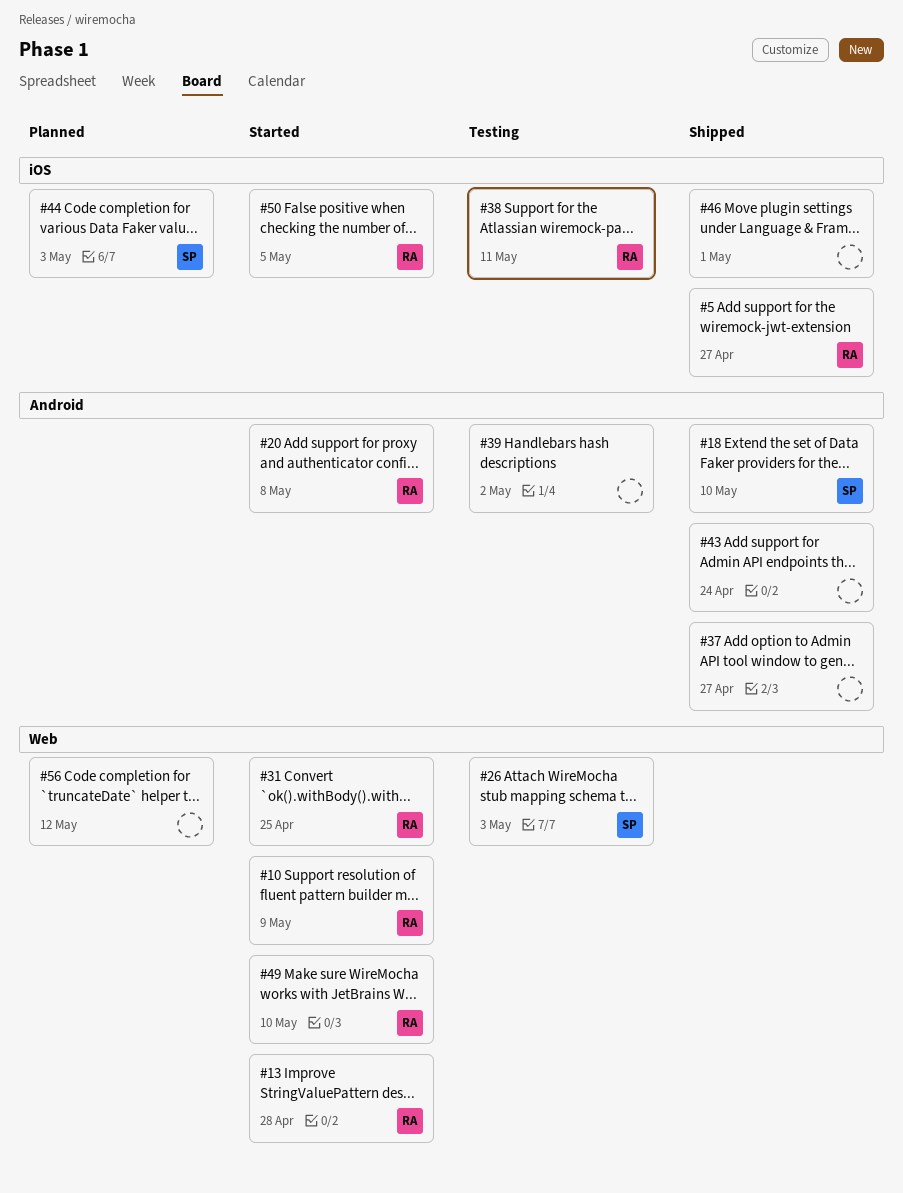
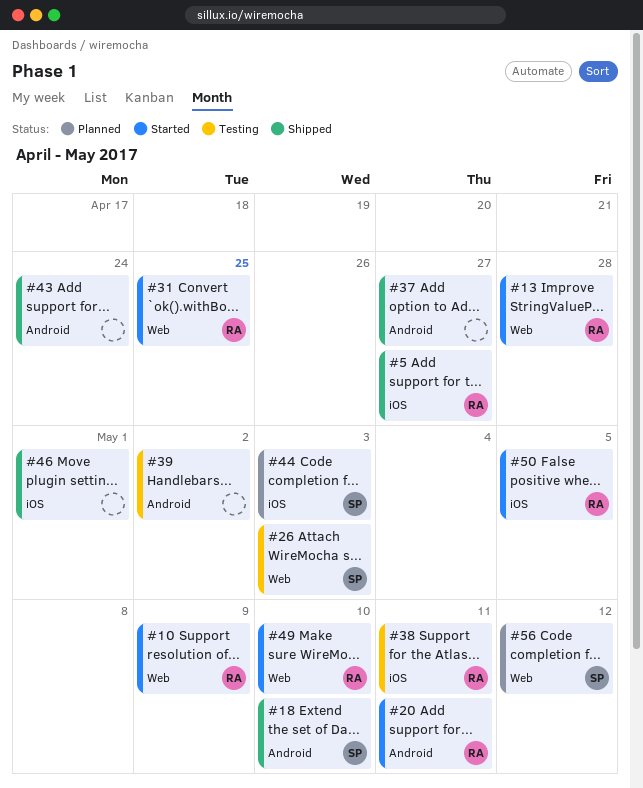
#20, due: May 8 -> May 11
#56, owner: none -> SP

